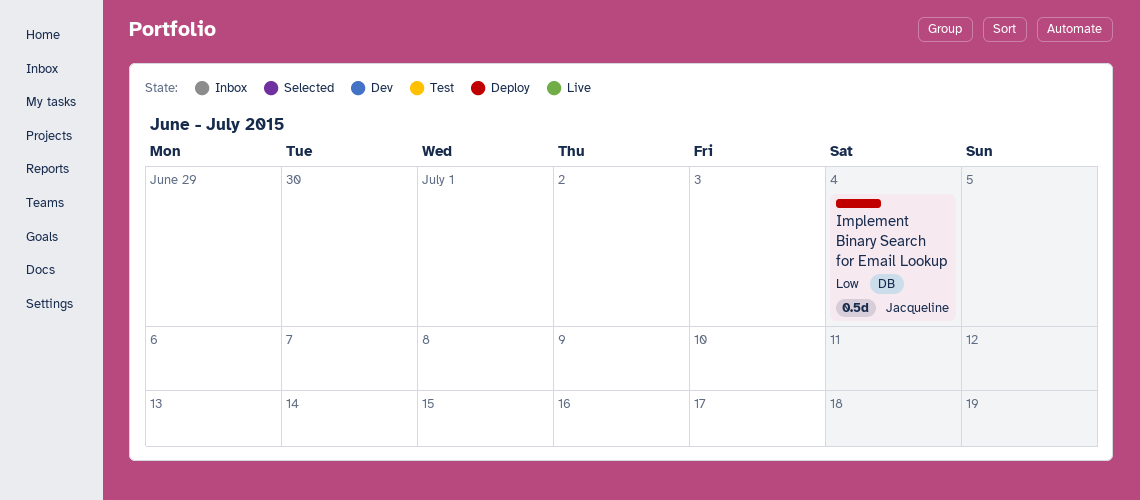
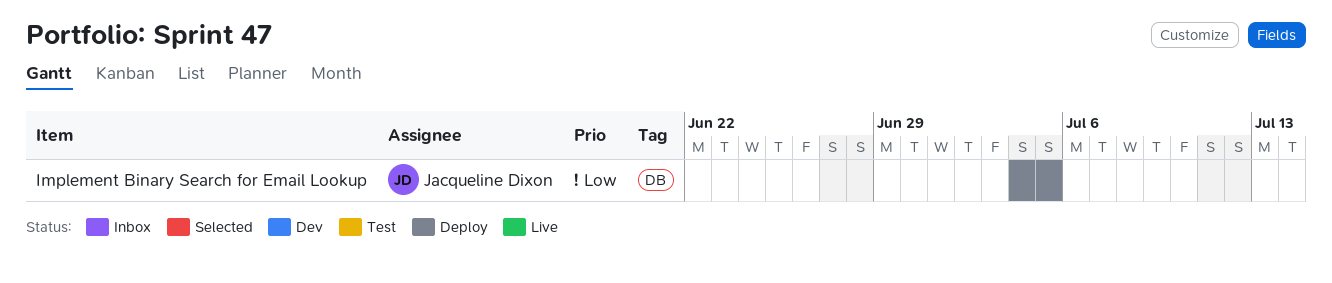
Implement Binary Search for Email Lookup, due: Jul 4 -> Jul 5

